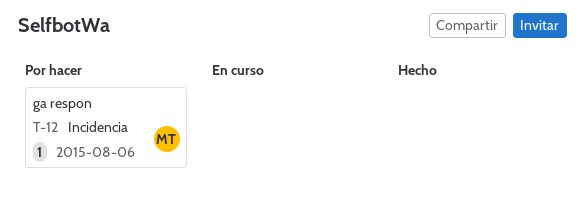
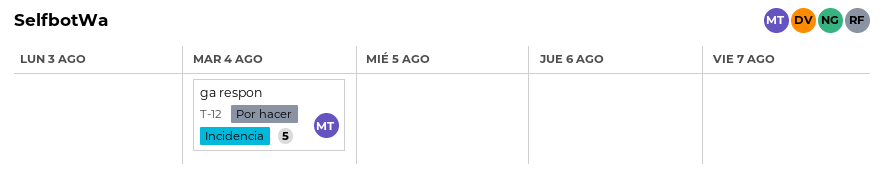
T-12, estimate: 1 -> 5
T-12, due: Aug 6 -> Aug 4

